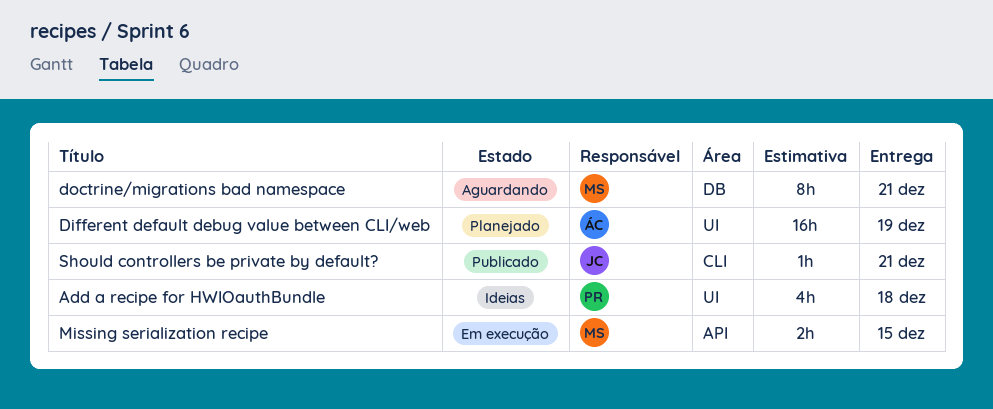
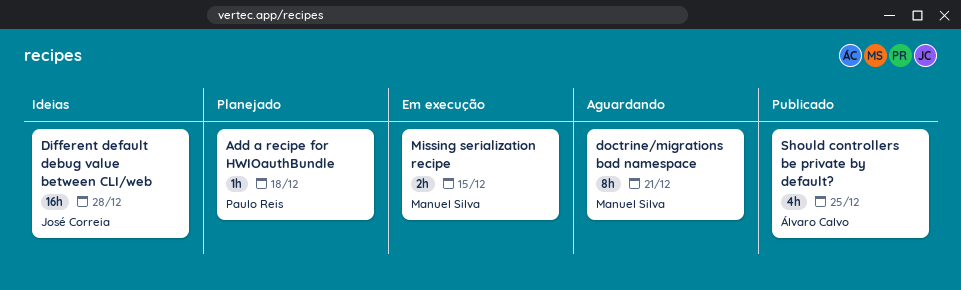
Add a recipe for HWIOauthBundle, status: Ideias -> Planejado
Add a recipe for HWIOauthBundle, estimate: 4h -> 1h
Different default debug value between CLI/web, status: Planejado -> Ideias
Different default debug value between CLI/web, owner: Álvaro Calvo -> José Correia
Different default debug value between CLI/web, due: Dec 19 -> Dec 28
Should controllers be private by default?, owner: José Correia -> Álvaro Calvo
Should controllers be private by default?, estimate: 1h -> 4h
Should controllers be private by default?, due: Dec 21 -> Dec 25

